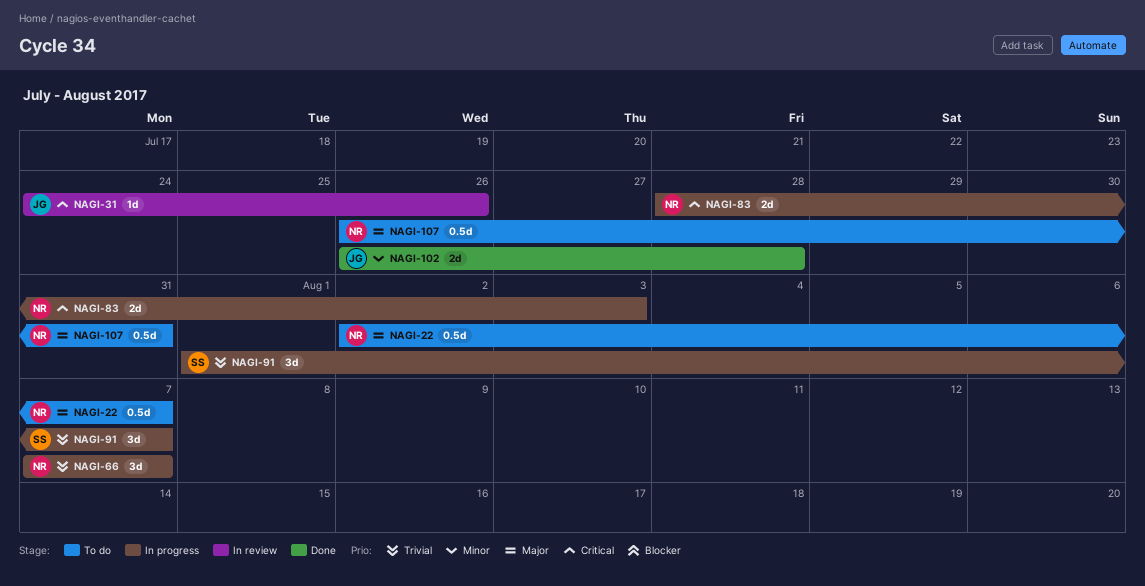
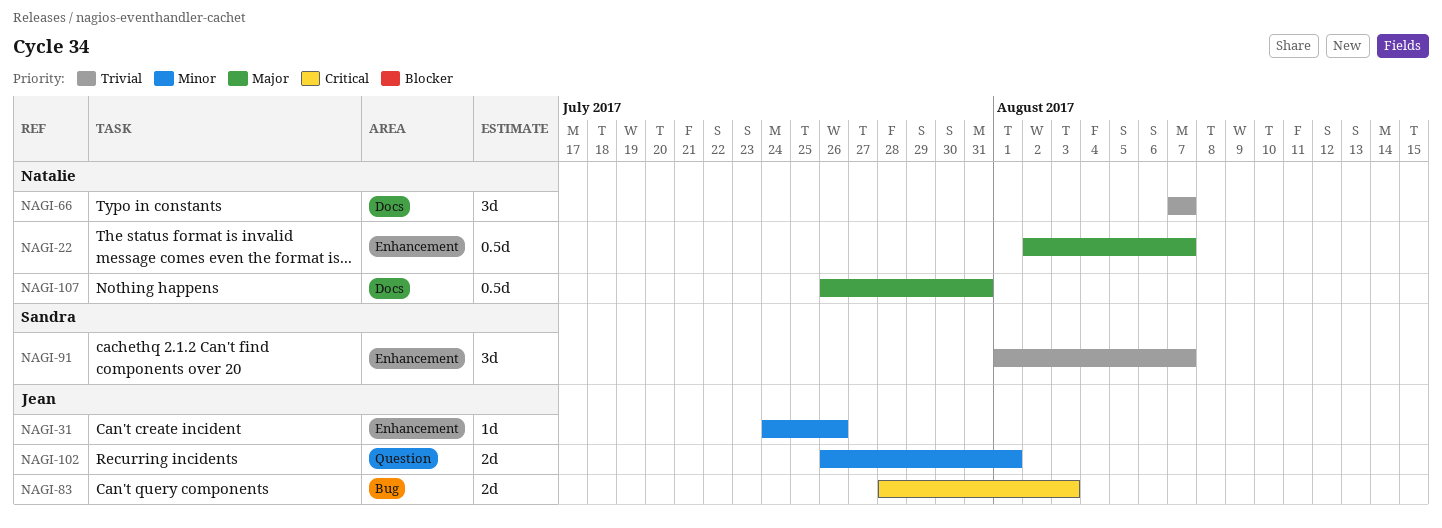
NAGI-31, priority: Critical -> Minor
NAGI-83, owner: Natalie -> Jean
NAGI-102, due: Jul 28 -> Aug 1

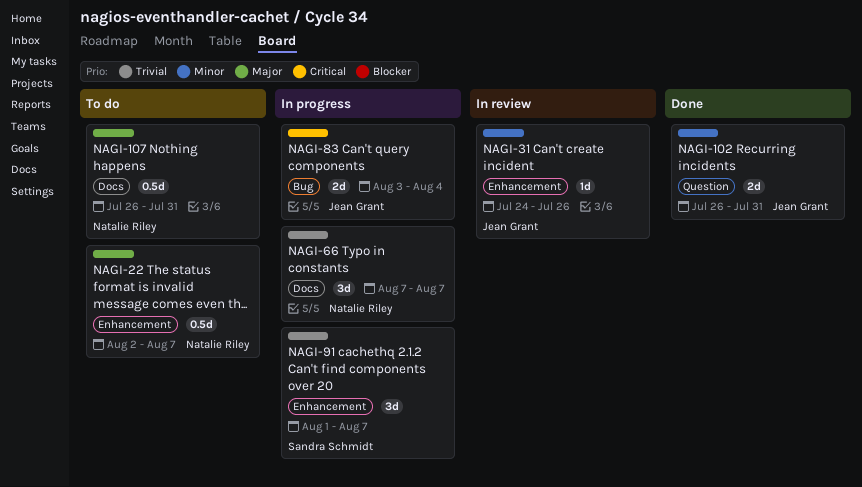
NAGI-83, start: Jul 28 -> Aug 3
NAGI-83, due: Aug 3 -> Aug 4
NAGI-102, due: Aug 1 -> Jul 31

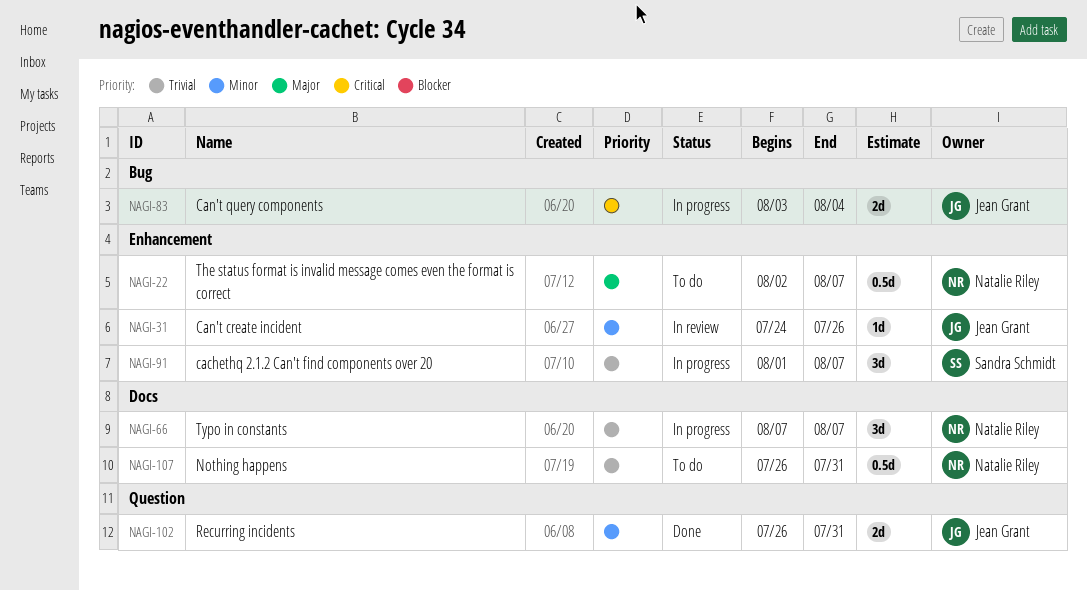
NAGI-107, priority: Major -> Trivial

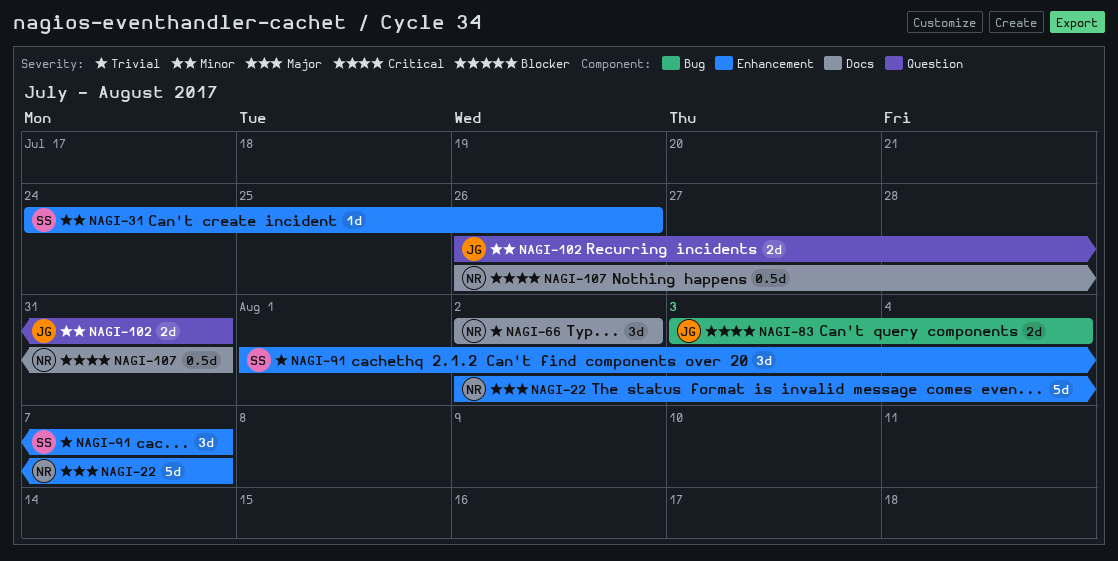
NAGI-22, estimate: 0.5d -> 5d
NAGI-31, owner: Jean Grant -> Sandra Schmidt
NAGI-66, start: Aug 7 -> Aug 2
NAGI-66, due: Aug 7 -> Aug 2
NAGI-107, priority: Trivial -> Critical

